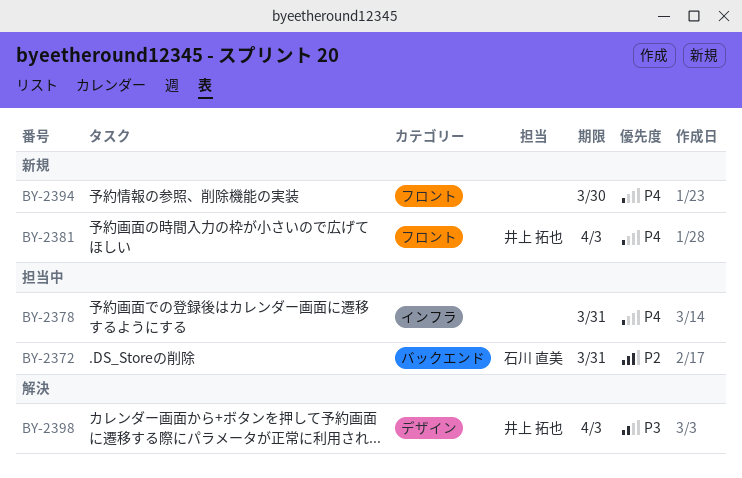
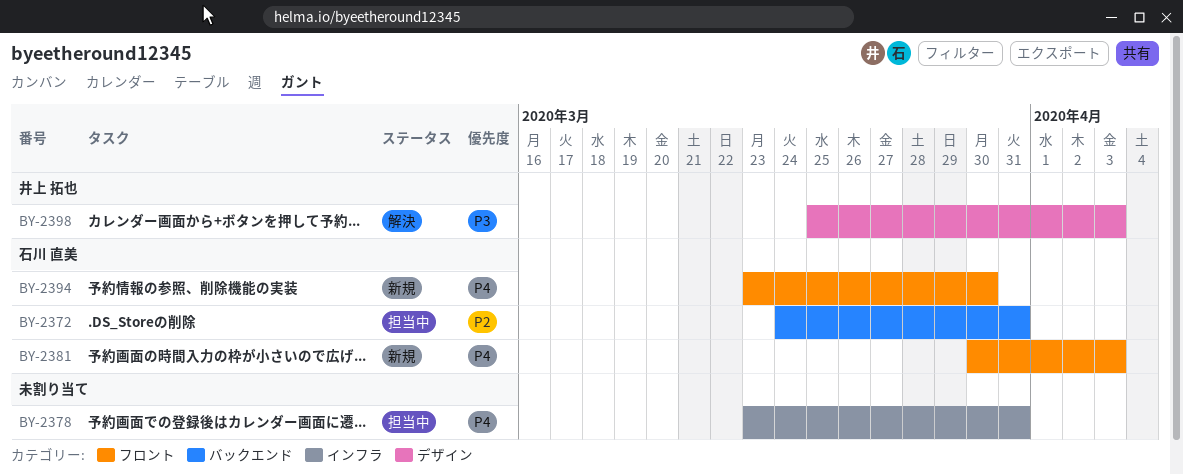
BY-2381, owner: 井上 拓也 -> 石川 直美
BY-2394, owner: none -> 石川 直美

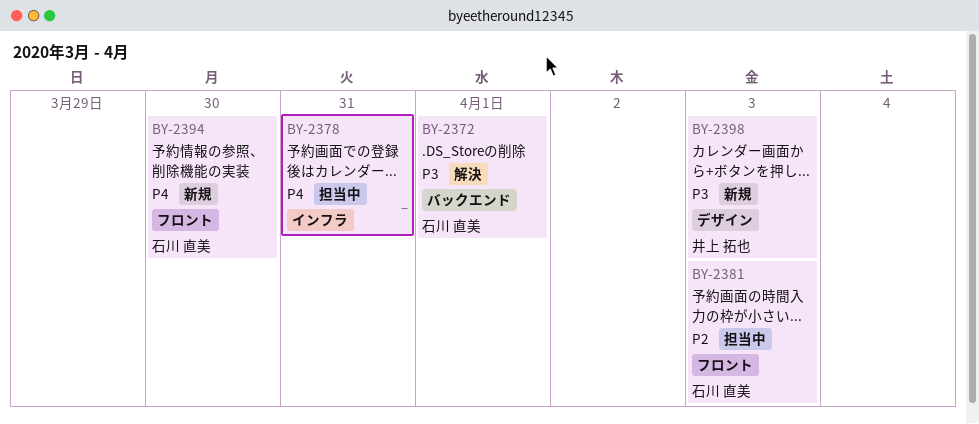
BY-2372, status: 担当中 -> 解決
BY-2372, priority: P2 -> P3
BY-2372, due: Mar 31 -> Apr 1
BY-2381, status: 新規 -> 担当中
BY-2381, priority: P4 -> P2
BY-2398, status: 解決 -> 新規

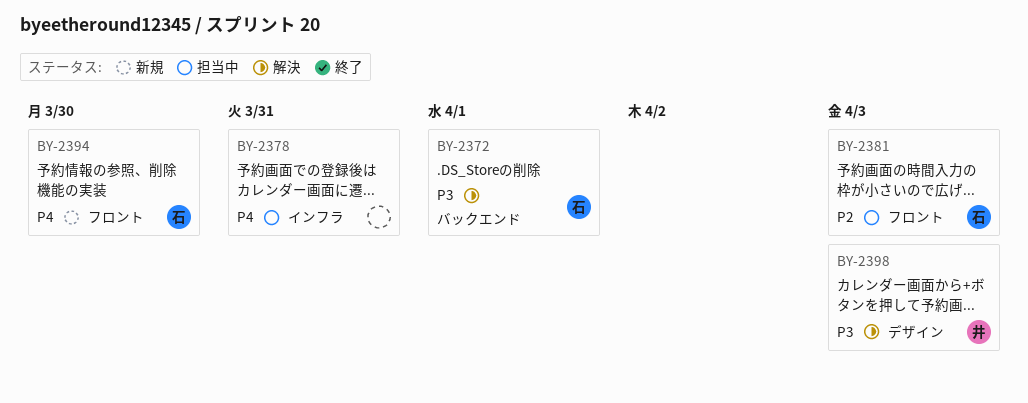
BY-2398, status: 新規 -> 解決

